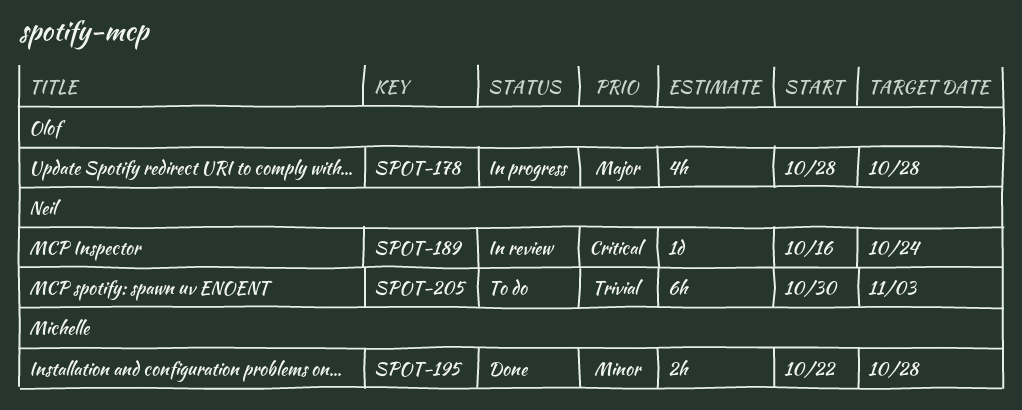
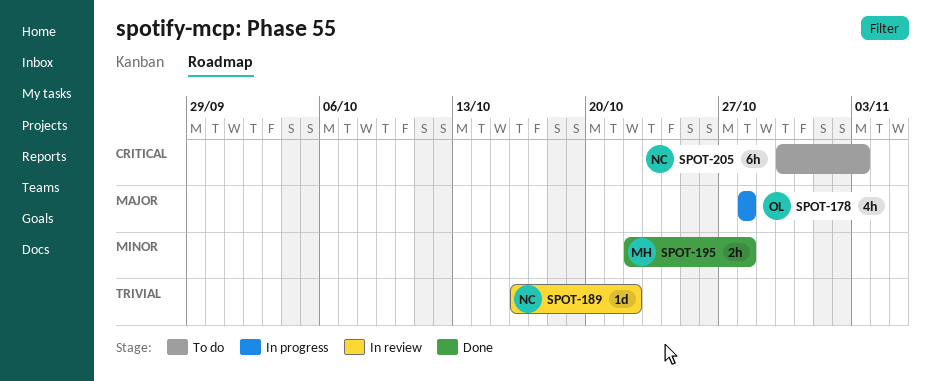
SPOT-189, priority: Critical -> Trivial
SPOT-189, due: Oct 24 -> Oct 22
SPOT-205, priority: Trivial -> Critical

